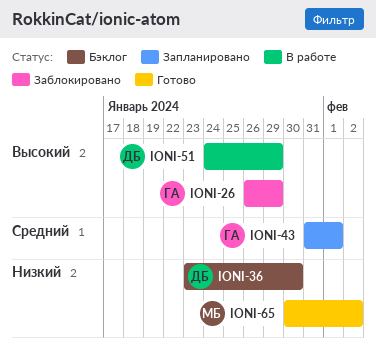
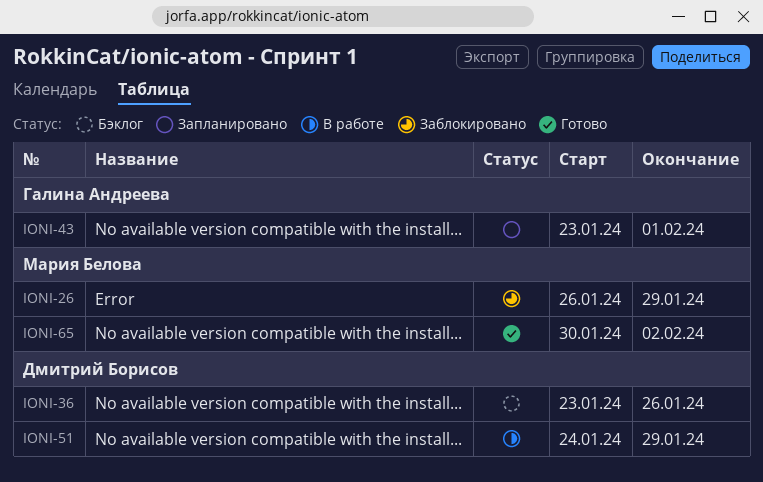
IONI-26, owner: Галина Андреева -> Мария Белова
IONI-36, due: Jan 30 -> Jan 26
IONI-43, start: Jan 31 -> Jan 23

